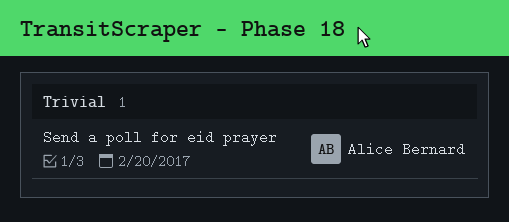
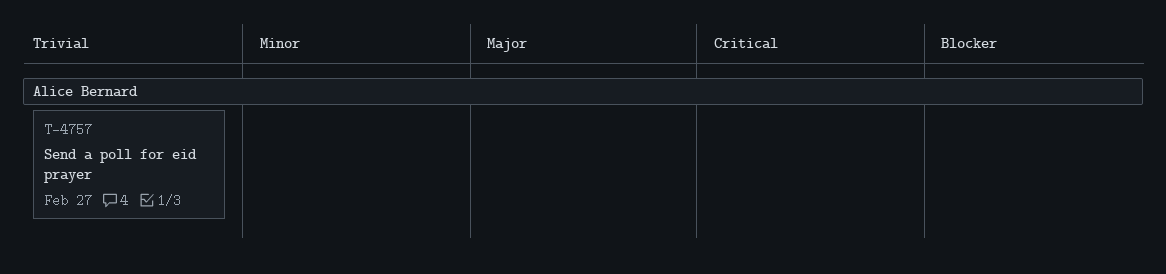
Send a poll for eid prayer, due: Feb 20 -> Feb 27

